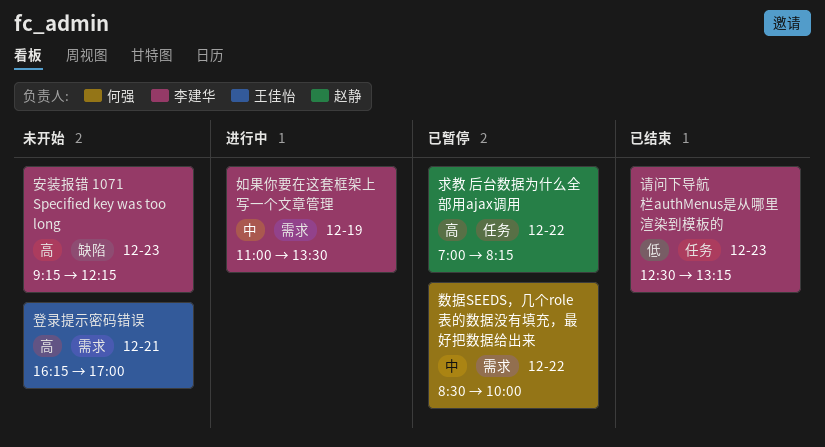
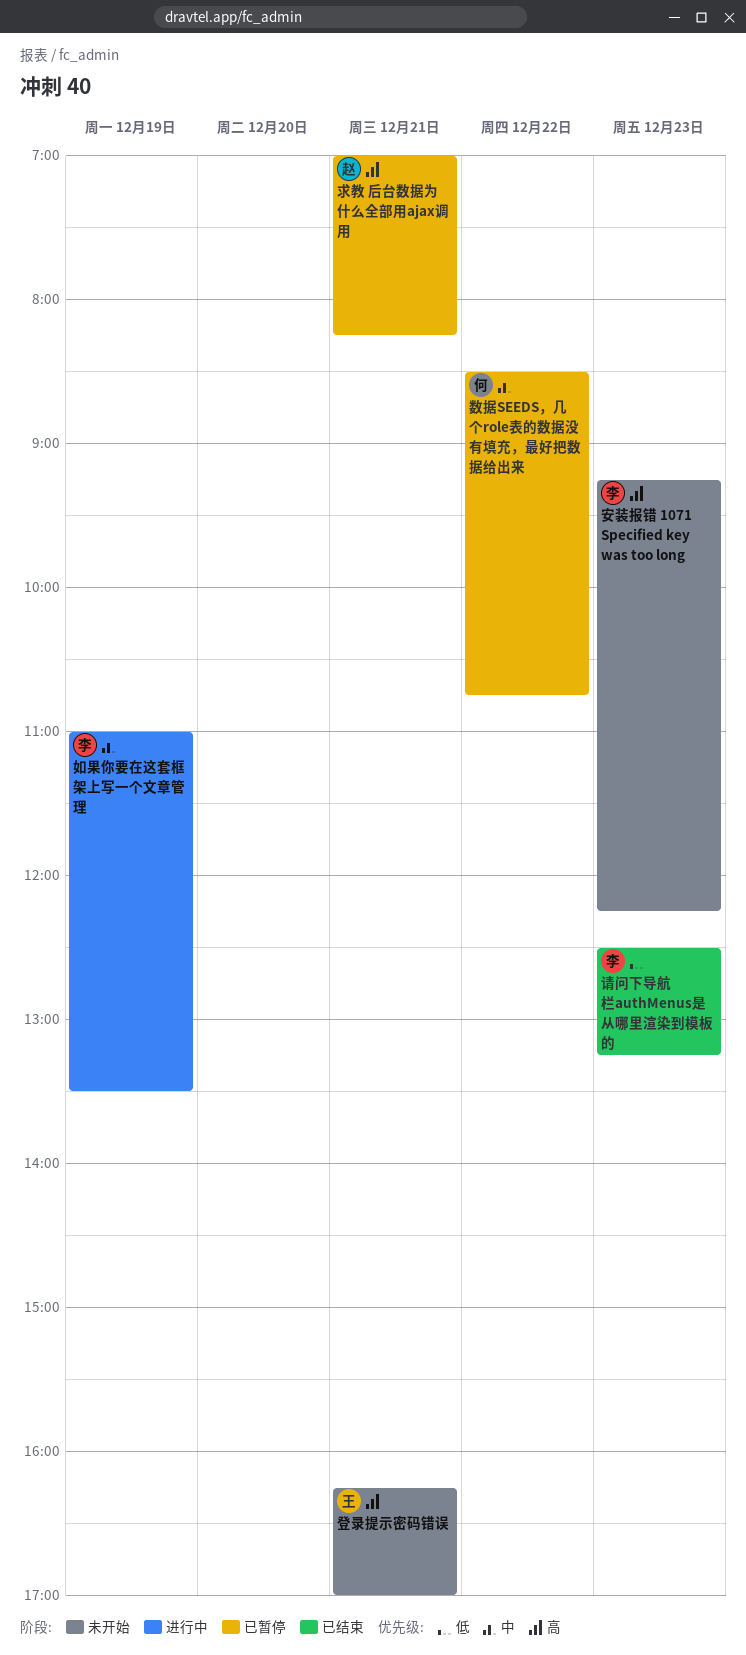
数据SEEDS，几个role表的数据没有填充，最好把数据给出来, ends: 10:00 -> 10:45
求教 后台数据为什么全部用ajax调用, day: Dec 22 -> Dec 21

